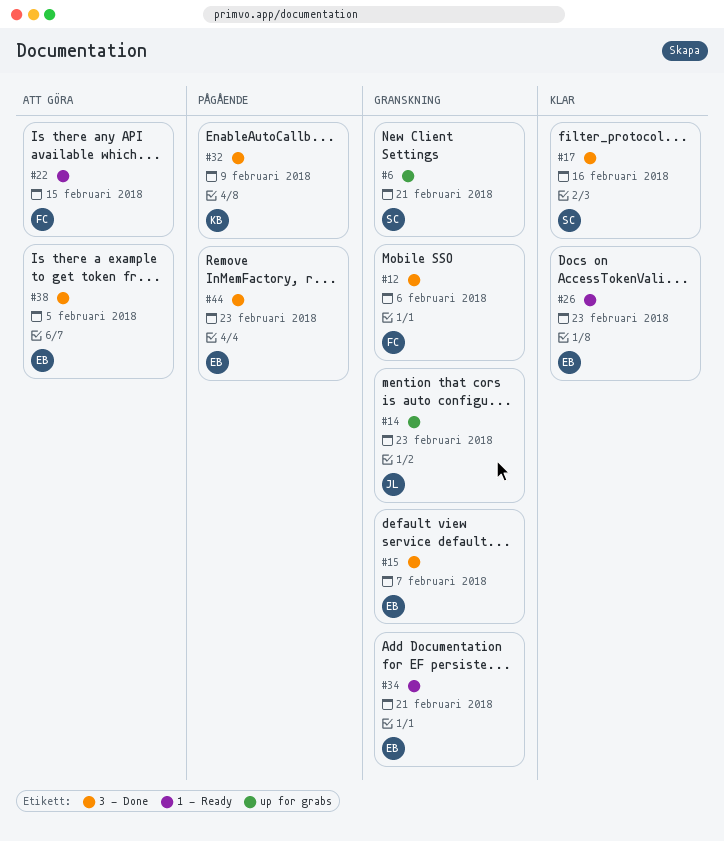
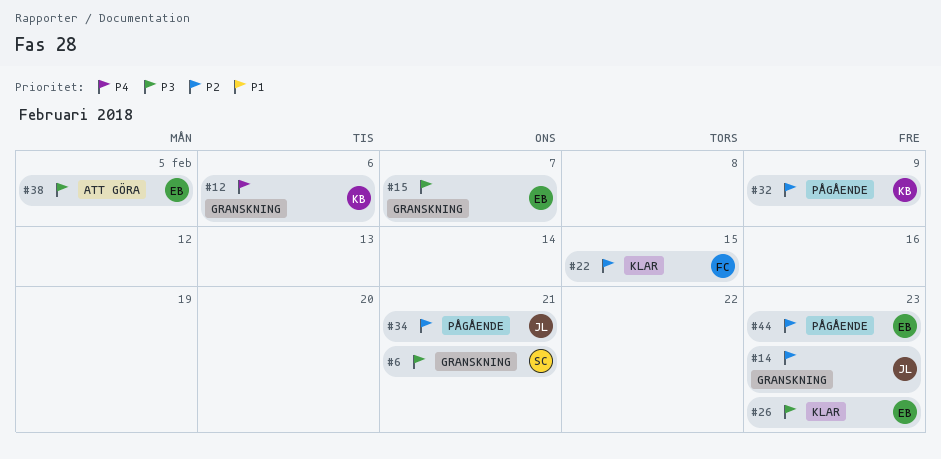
#12, owner: FC -> KB
#17: present -> none
#22, status: Att göra -> Klar
#34, status: Granskning -> Pågående
#34, owner: EB -> JL

